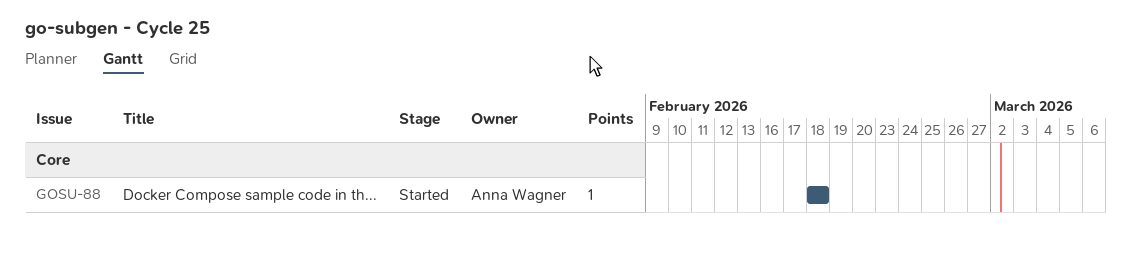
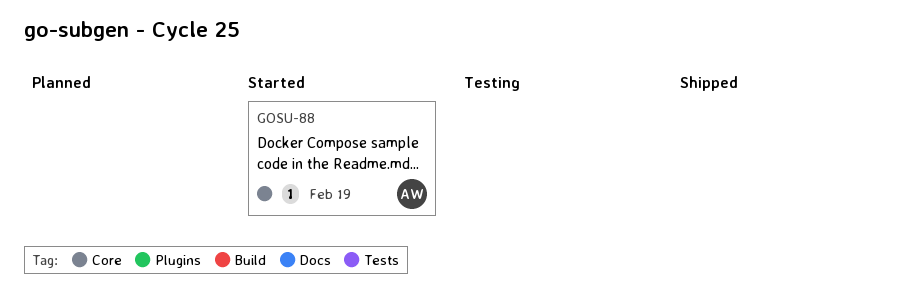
GOSU-88, due: Feb 18 -> Feb 19

